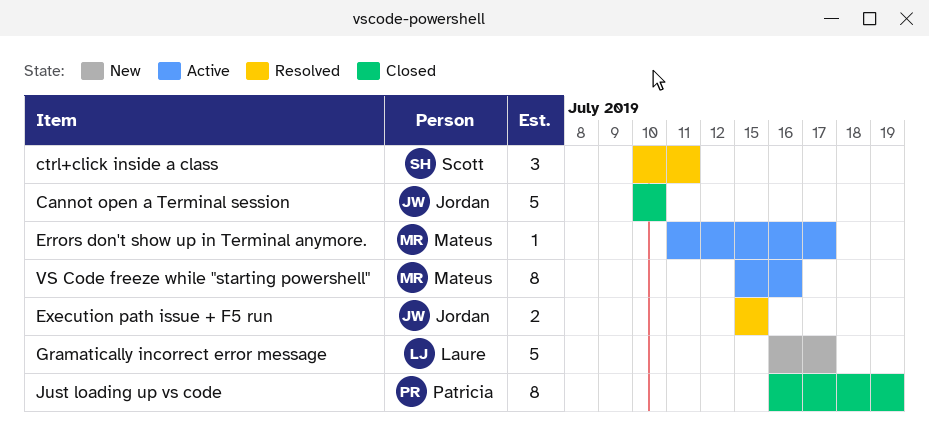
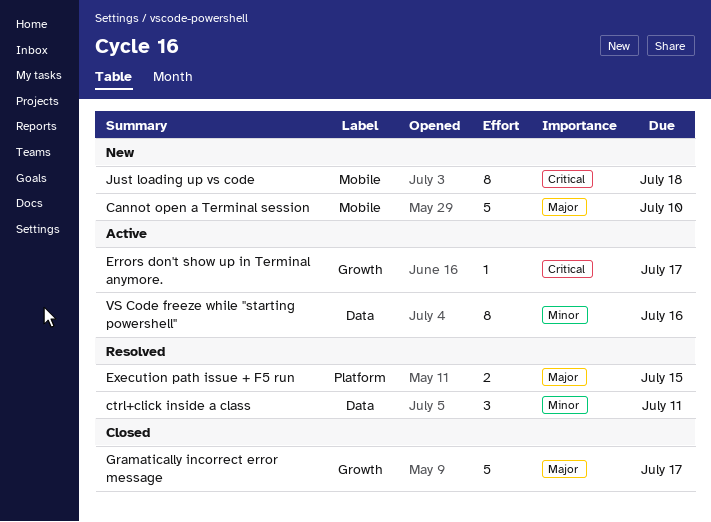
Cannot open a Terminal session, status: Closed -> New
Gramatically incorrect error message, status: New -> Closed
Just loading up vs code, status: Closed -> New
Just loading up vs code, due: Jul 19 -> Jul 18

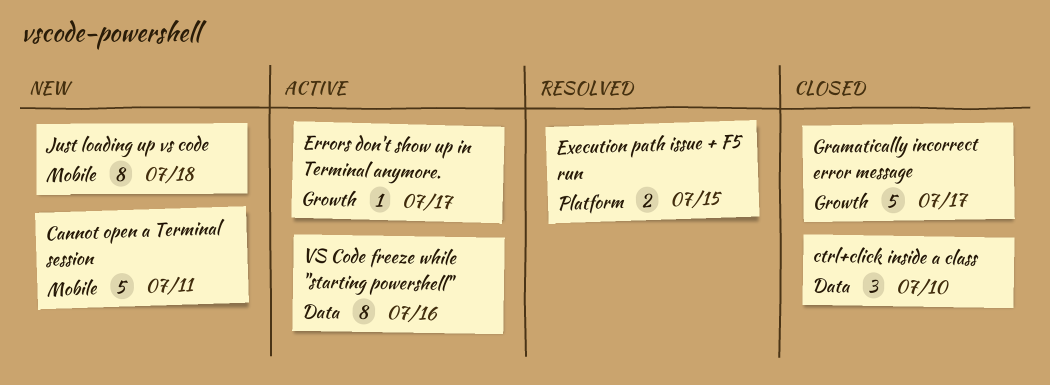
Cannot open a Terminal session, due: Jul 10 -> Jul 11
ctrl+click inside a class, status: Resolved -> Closed
ctrl+click inside a class, due: Jul 11 -> Jul 10

